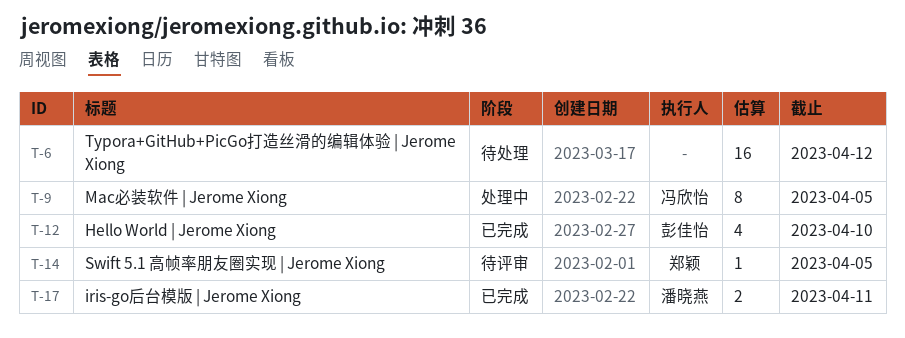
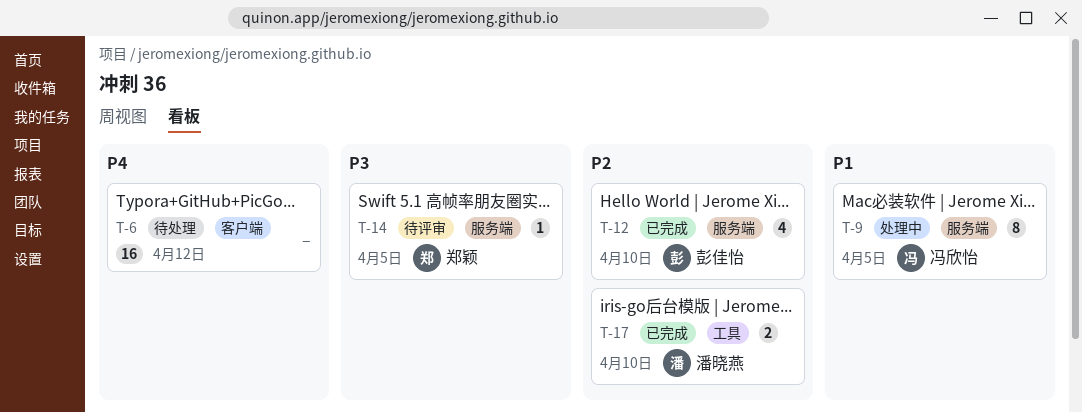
T-17, due: Apr 11 -> Apr 10

